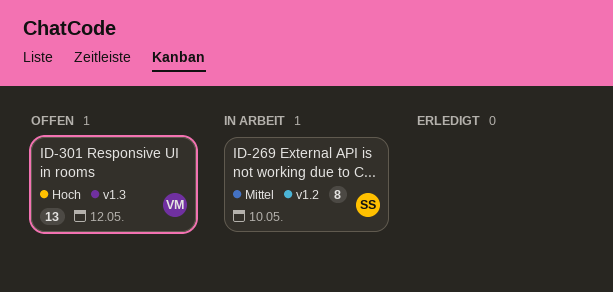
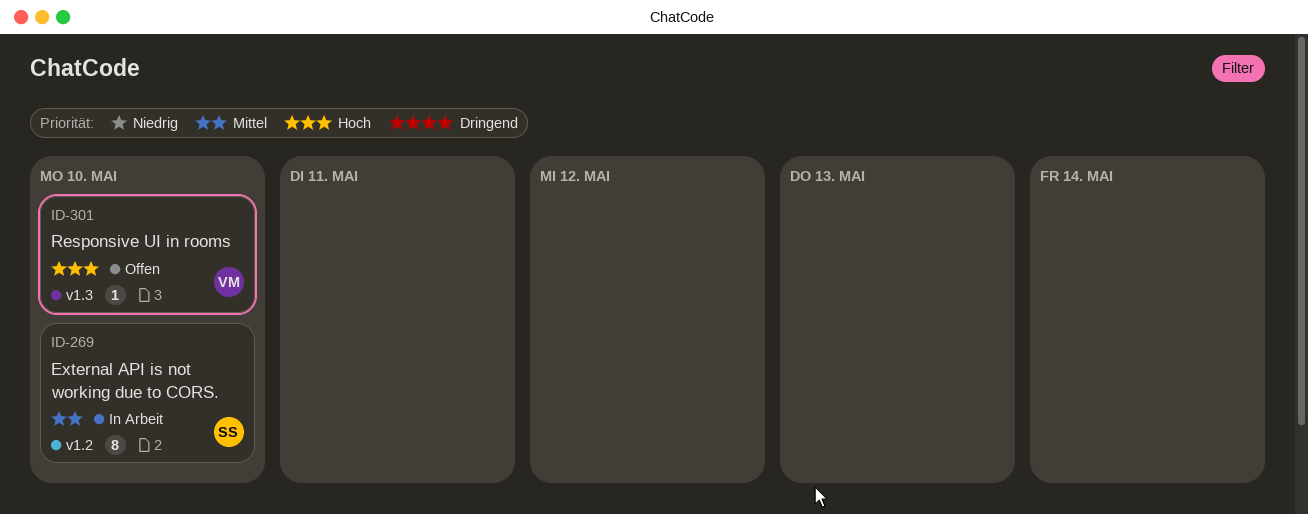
ID-301, estimate: 13 -> 1
ID-301, due: May 12 -> May 10

